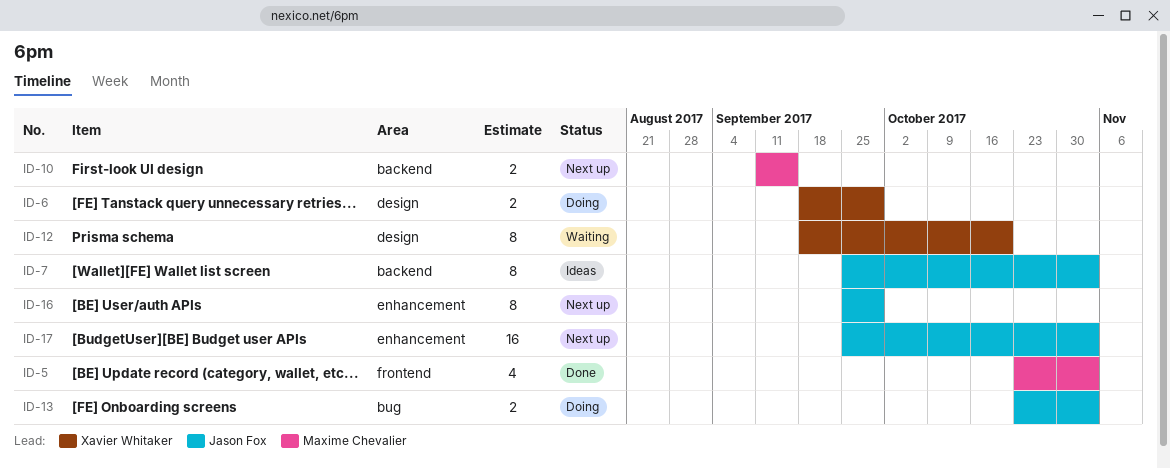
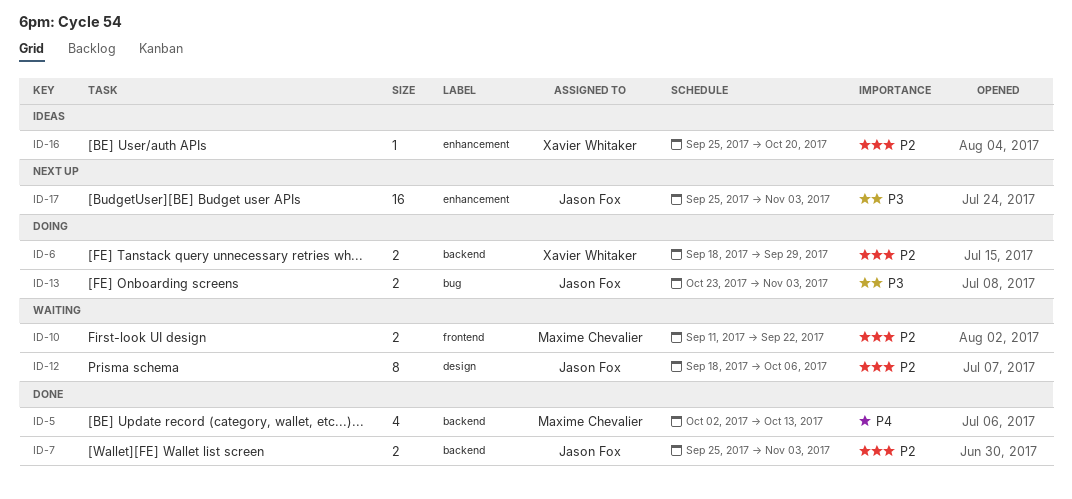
ID-5, label: frontend -> backend
ID-5, start: Oct 23 -> Oct 2
ID-5, due: Nov 3 -> Oct 13
ID-6, label: design -> backend
ID-7, status: Ideas -> Done
ID-7, estimate: 8 -> 2
ID-10, status: Next up -> Waiting
ID-10, label: backend -> frontend
ID-10, due: Sep 15 -> Sep 22
ID-12, owner: Xavier Whitaker -> Jason Fox
ID-12, due: Oct 20 -> Oct 6
ID-16, status: Next up -> Ideas
ID-16, owner: Jason Fox -> Xavier Whitaker
ID-16, estimate: 8 -> 1
ID-16, due: Sep 29 -> Oct 20

